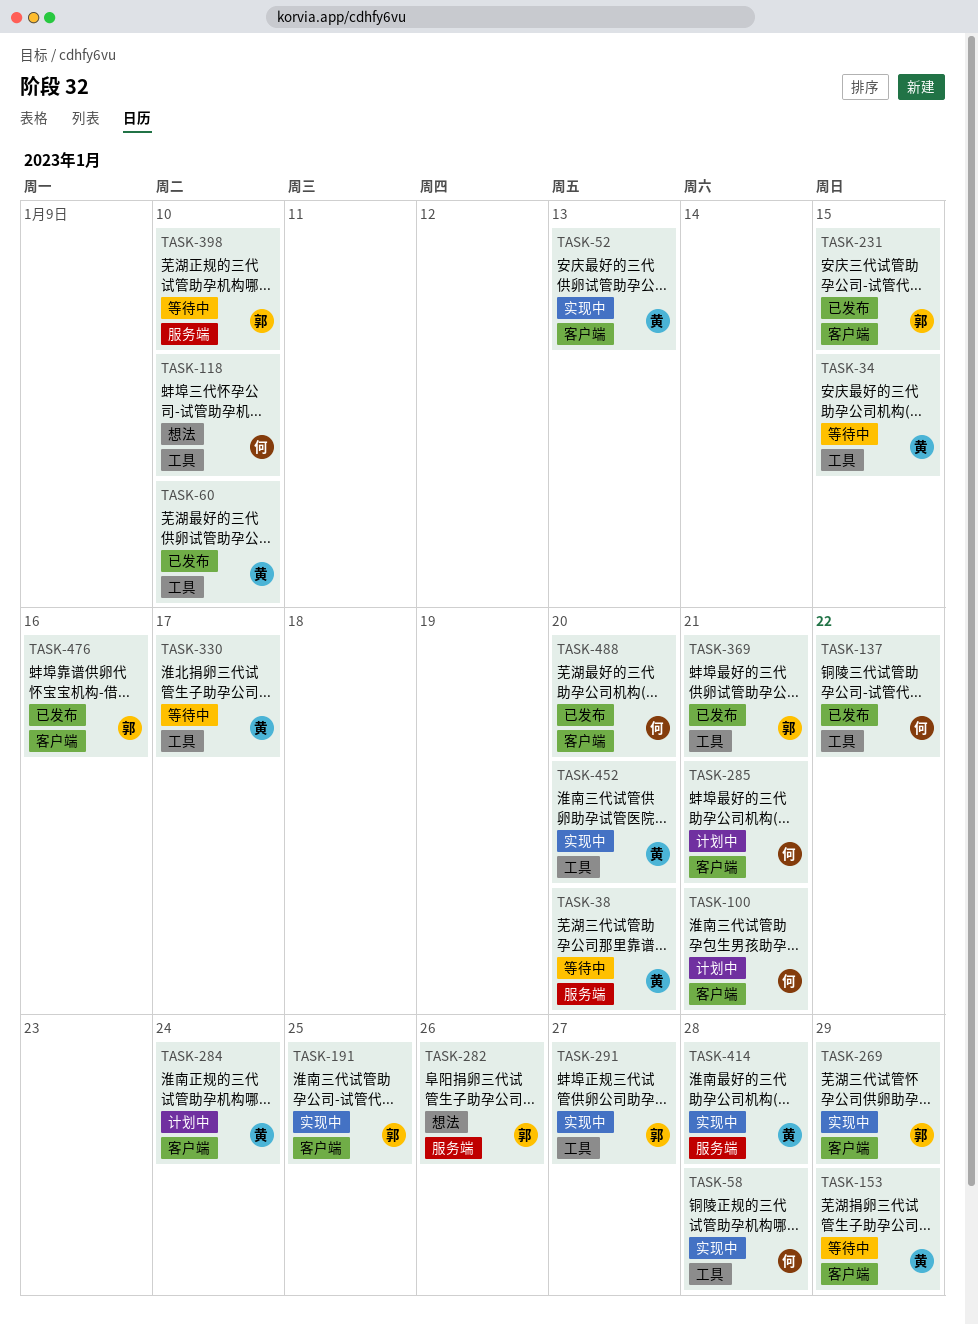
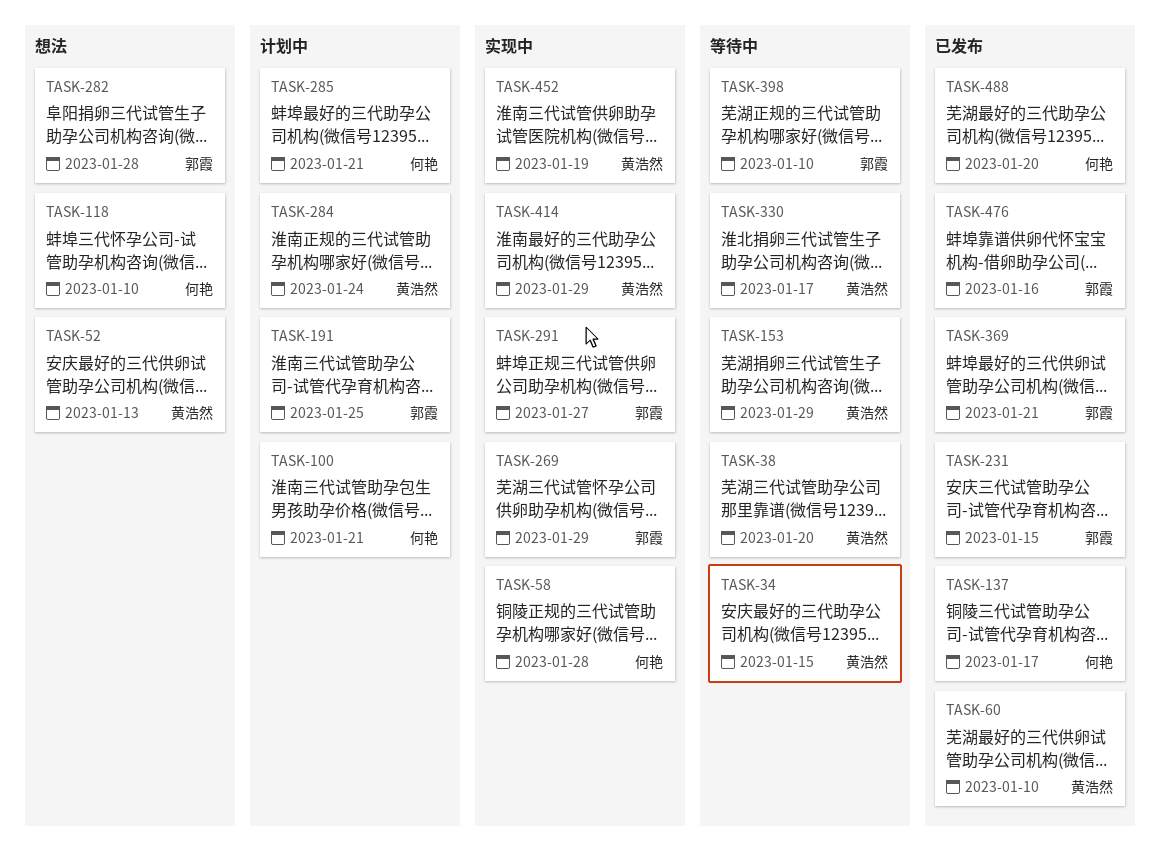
TASK-52, status: 实现中 -> 想法
TASK-137, due: Jan 22 -> Jan 17
TASK-191, status: 实现中 -> 计划中
TASK-282, due: Jan 26 -> Jan 28
TASK-414, due: Jan 28 -> Jan 29
TASK-452, due: Jan 20 -> Jan 19

